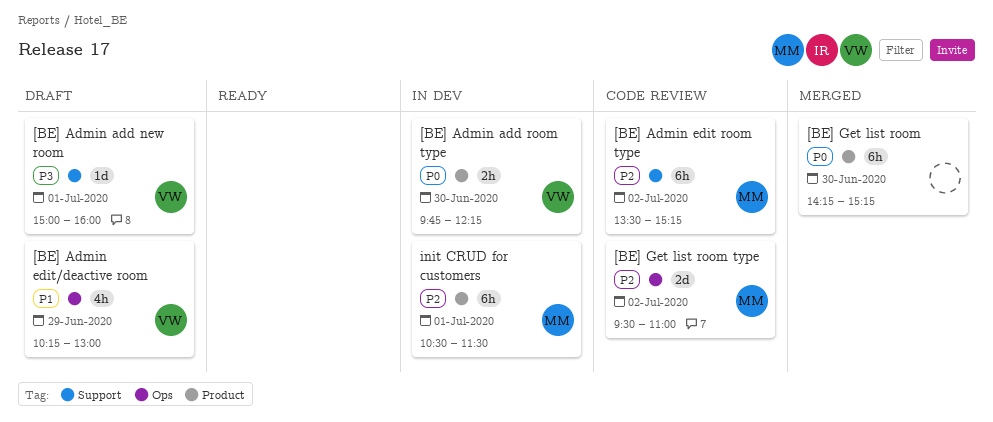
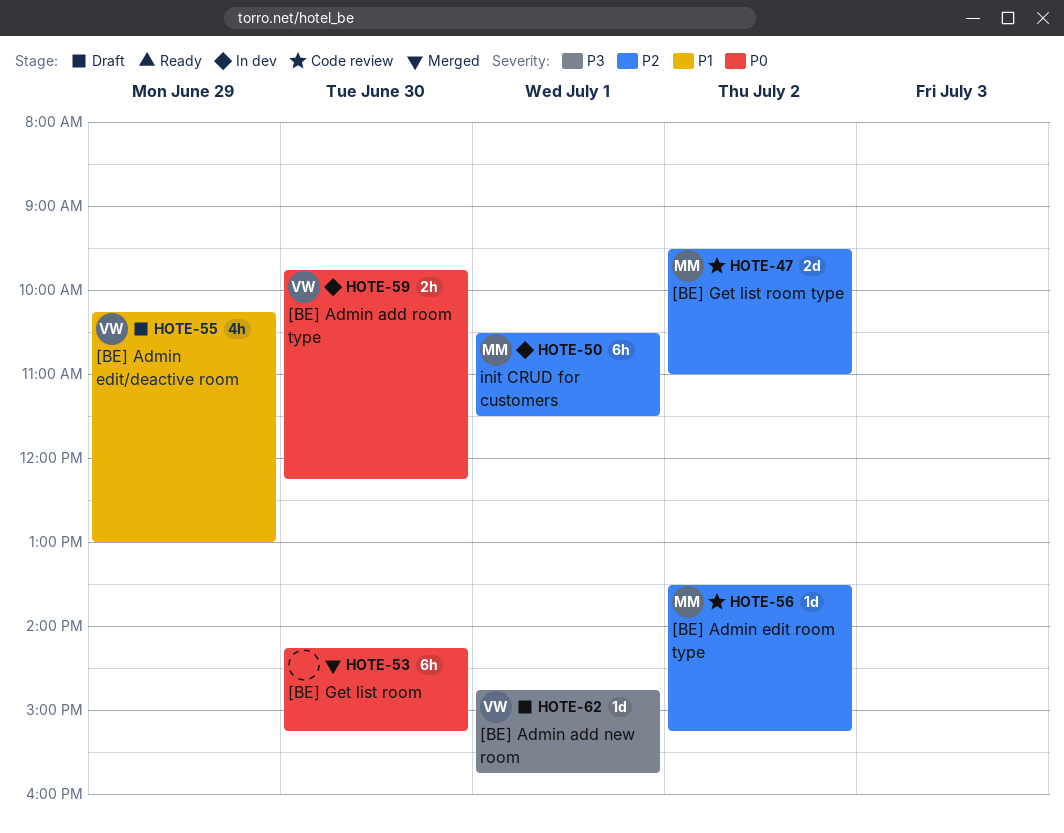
[BE] Admin add new room, begins: 15:00 -> 14:45
[BE] Admin add new room, ends: 16:00 -> 15:45
[BE] Admin edit room type, estimate: 6h -> 1d

